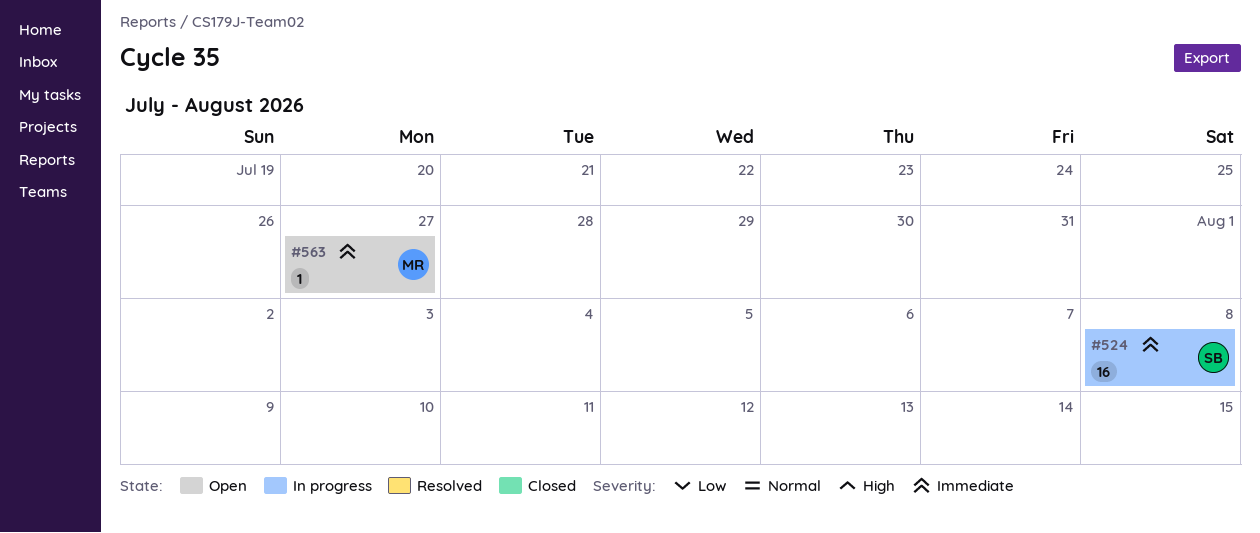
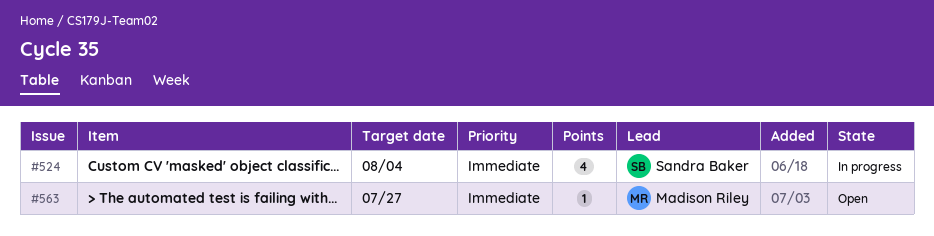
#524, estimate: 16 -> 4
#524, due: Aug 8 -> Aug 4

